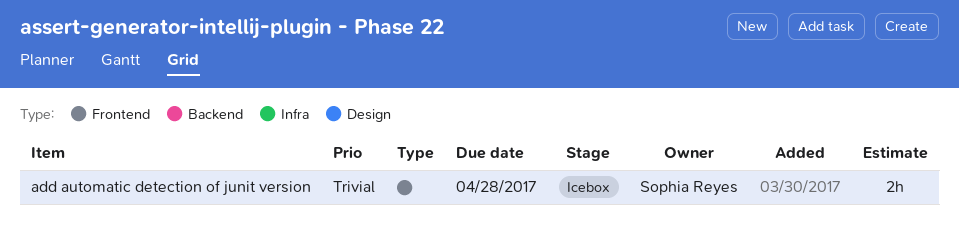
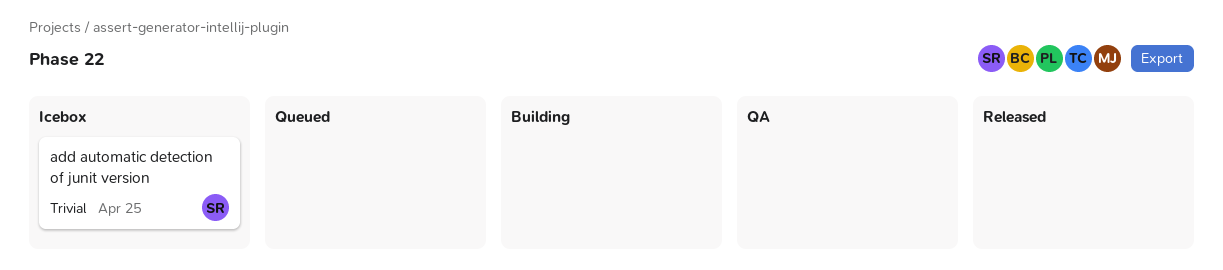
add automatic detection of junit version, due: Apr 28 -> Apr 25

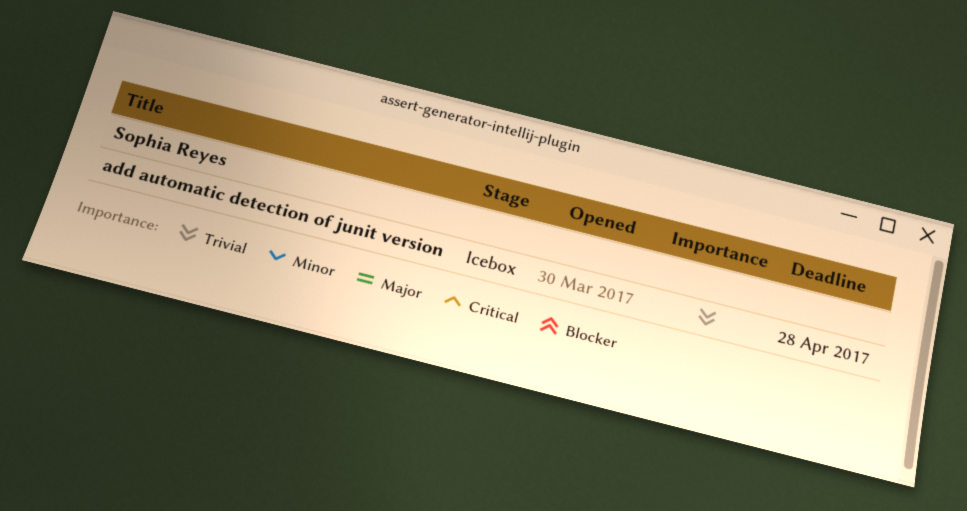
add automatic detection of junit version, due: Apr 25 -> Apr 28

